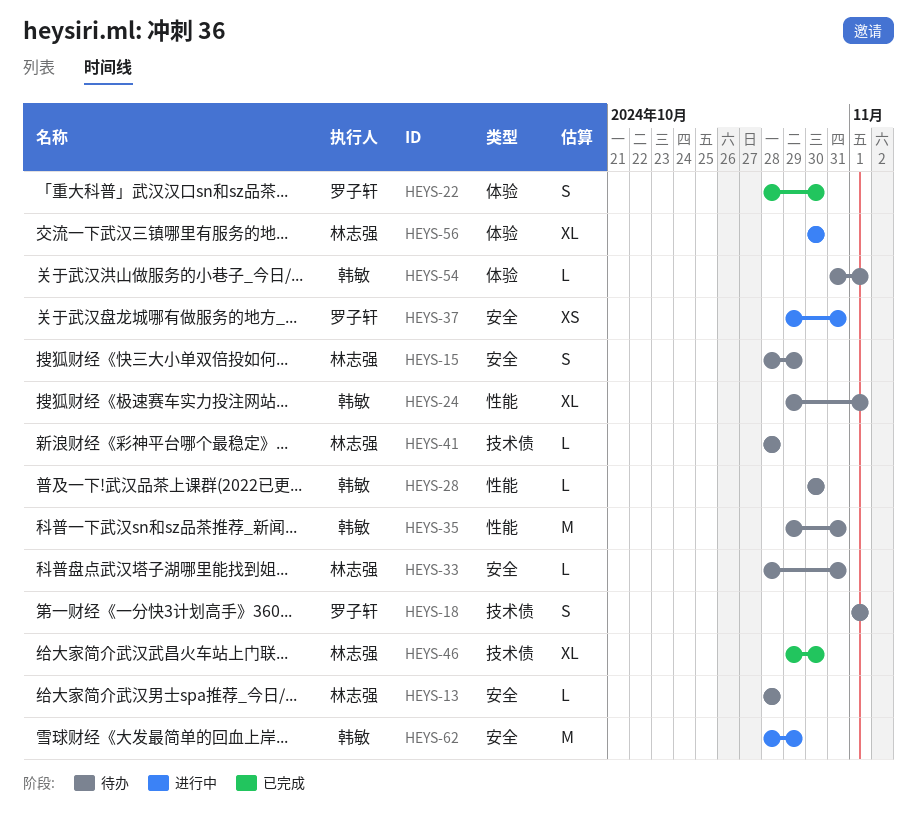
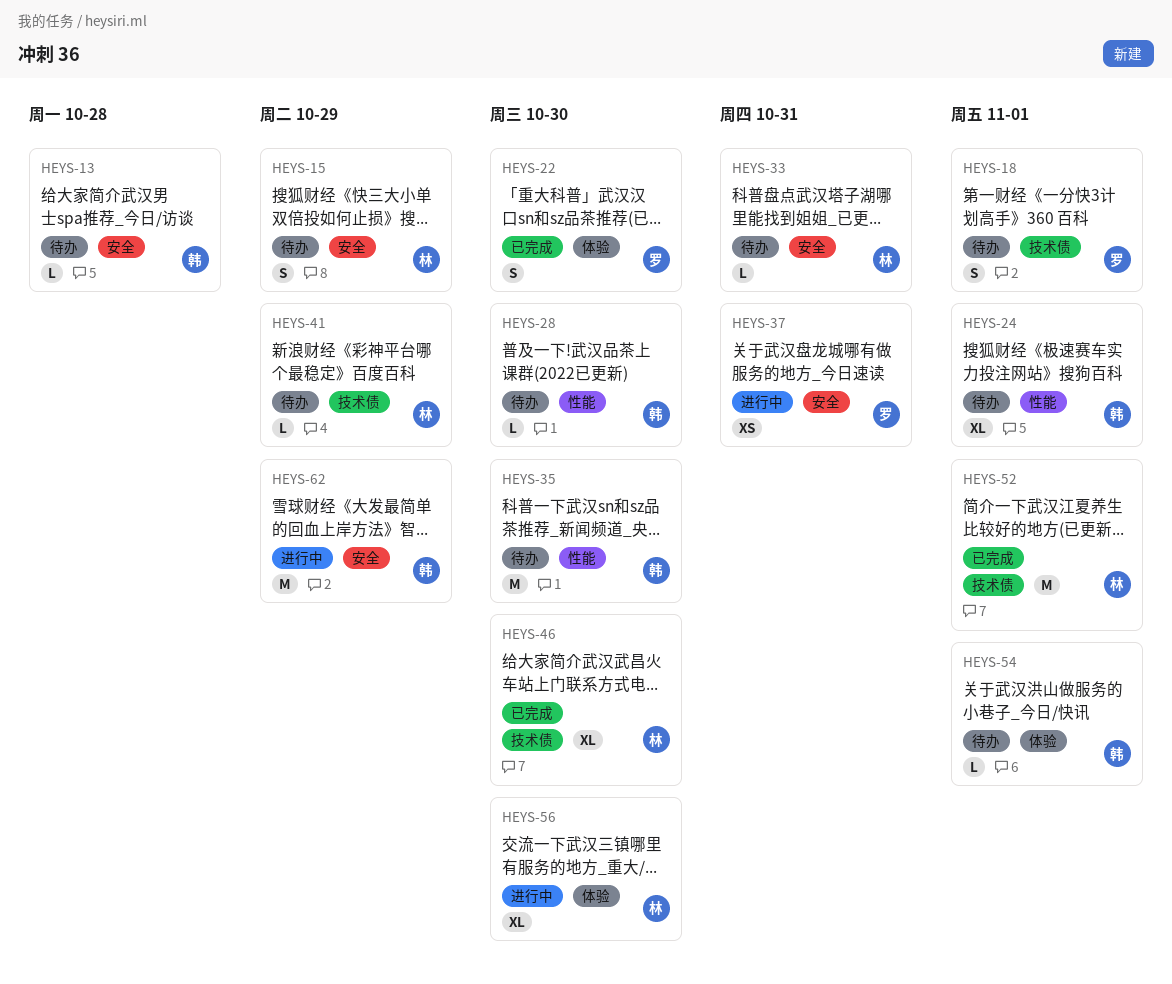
HEYS-13, owner: 林志强 -> 韩敏
HEYS-35, due: Oct 31 -> Oct 30
HEYS-41, due: Oct 28 -> Oct 29
HEYS-52: none -> present

